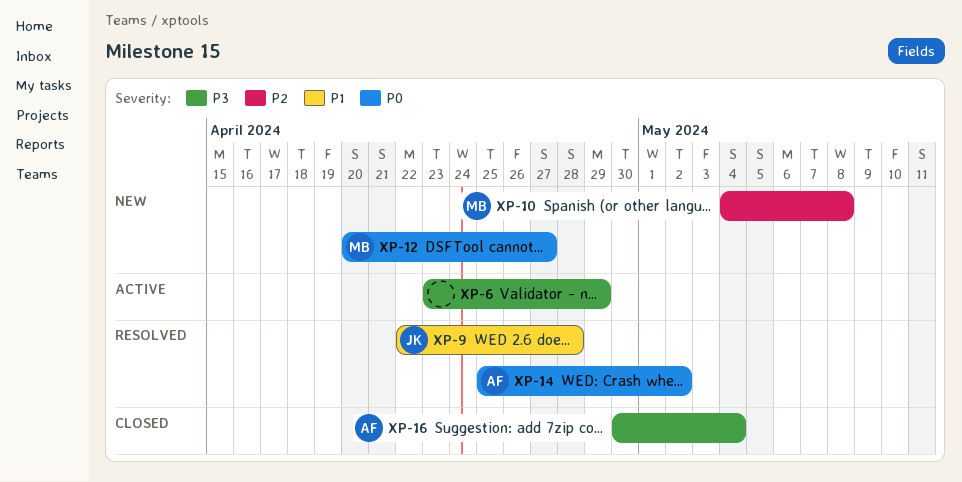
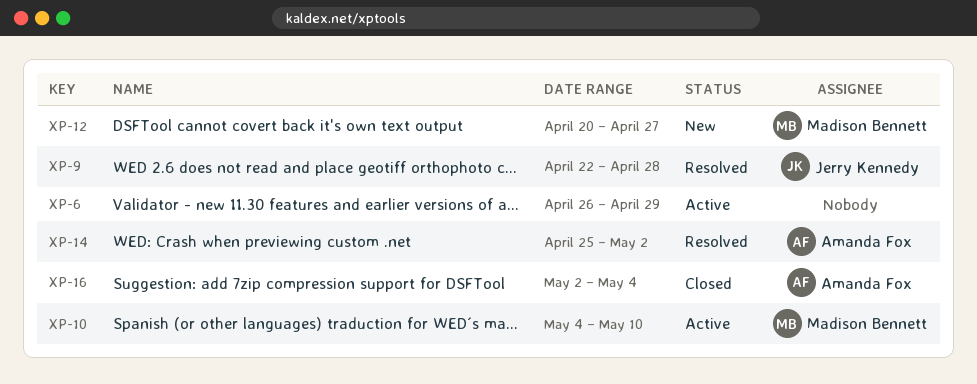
XP-6, start: Apr 23 -> Apr 26
XP-10, status: New -> Active
XP-10, due: May 8 -> May 10
XP-16, start: Apr 30 -> May 2

